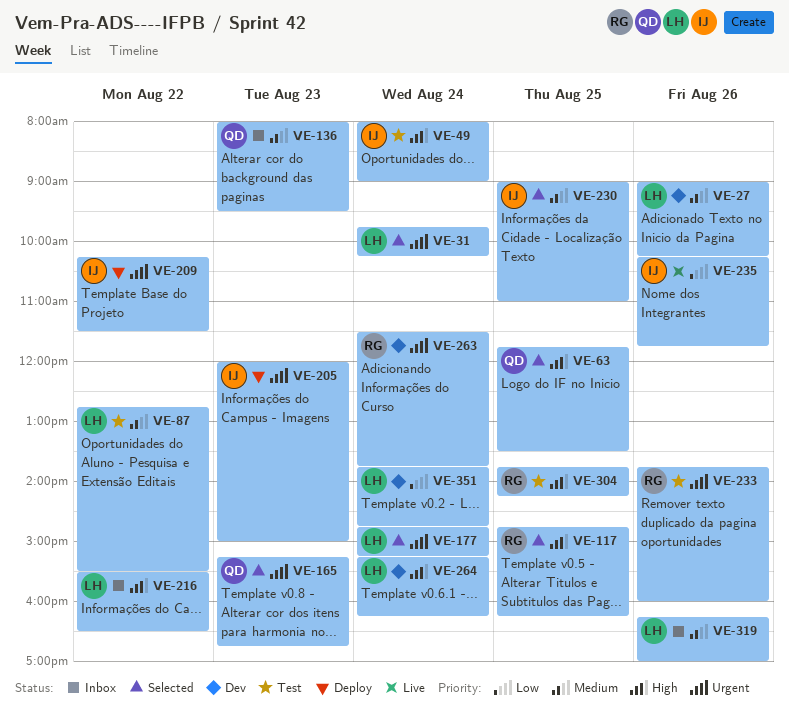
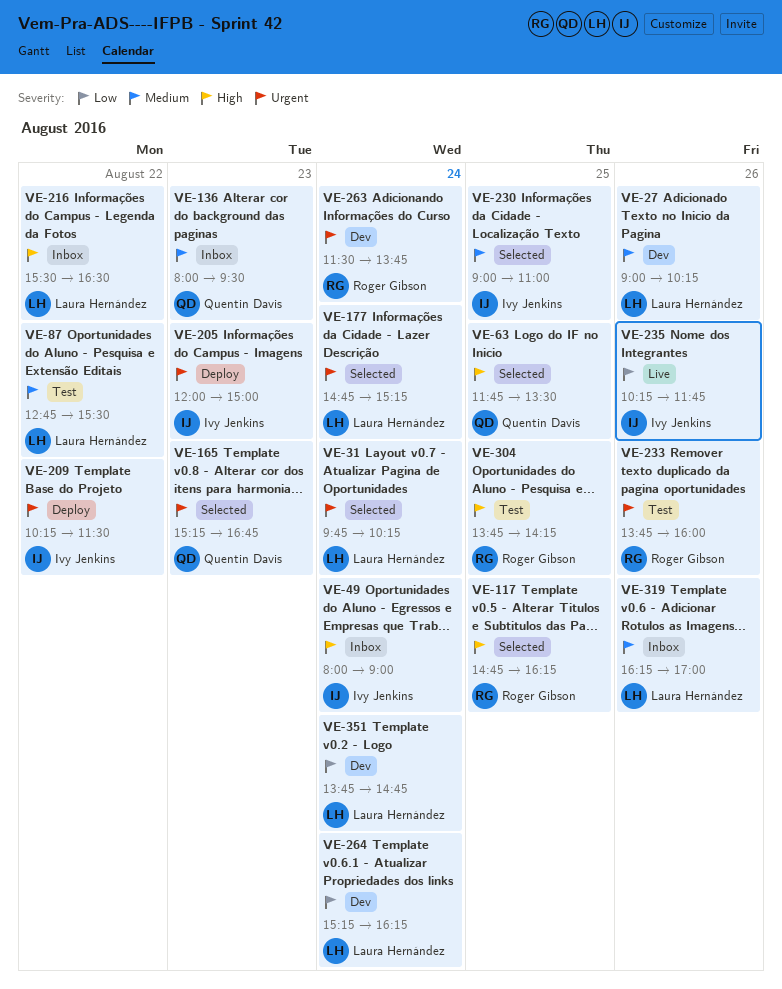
VE-49, status: Test -> Inbox
VE-264, priority: High -> Low

